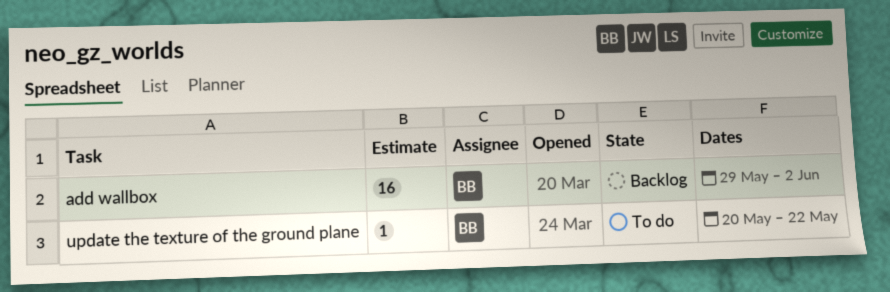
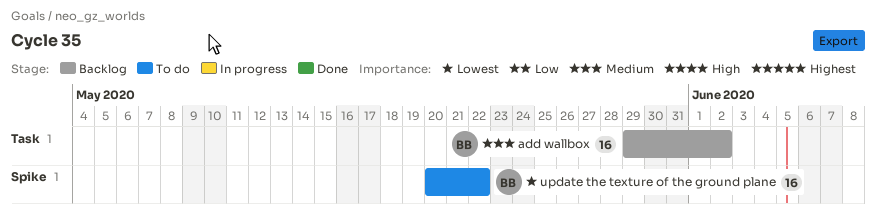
update the texture of the ground plane, estimate: 1 -> 16

